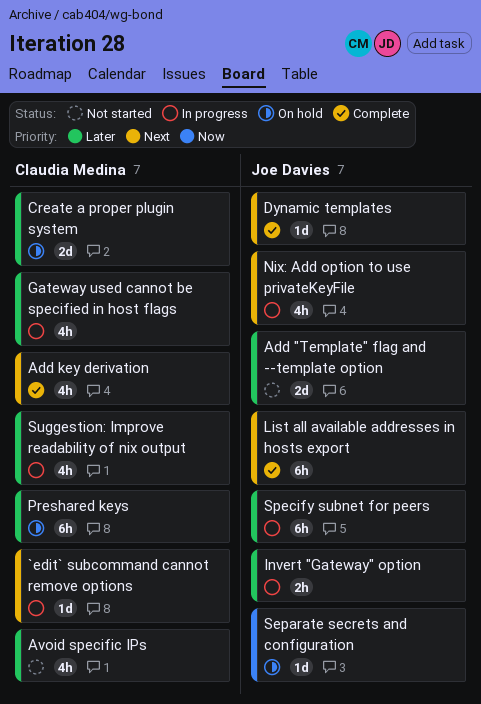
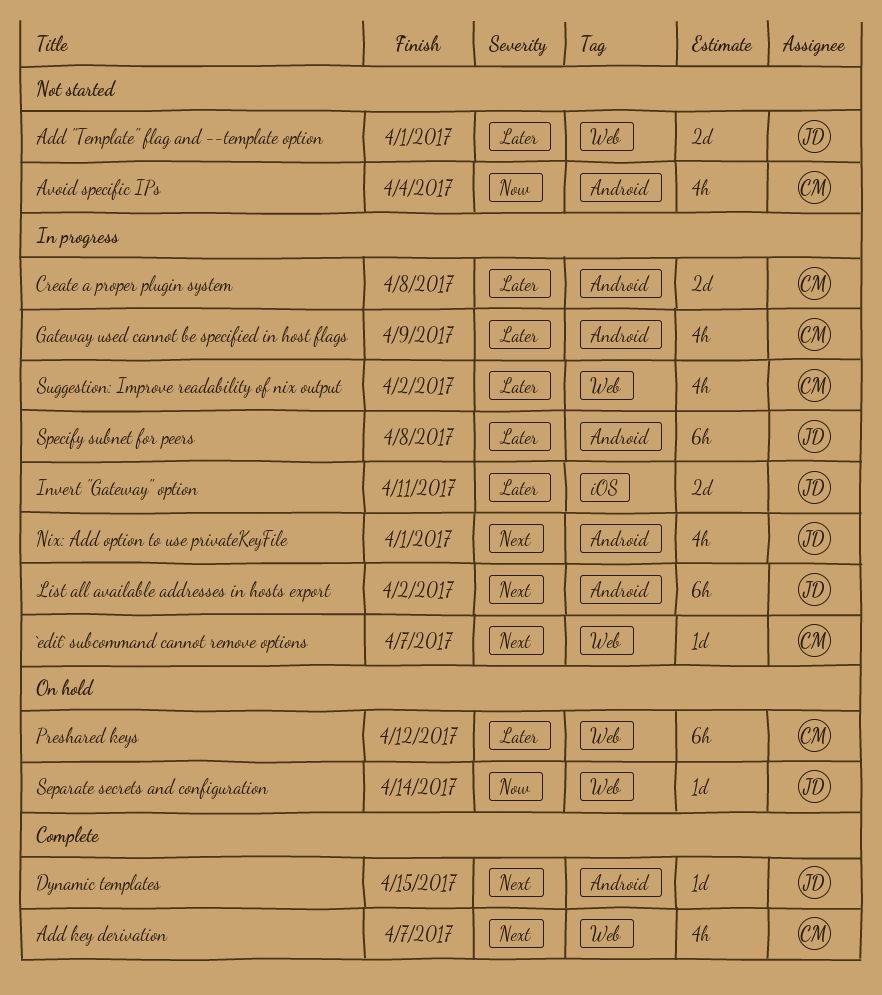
Avoid specific IPs, priority: Later -> Now
Create a proper plugin system, status: On hold -> In progress
Invert "Gateway" option, estimate: 2h -> 2d
List all available addresses in hosts export, status: Complete -> In progress

